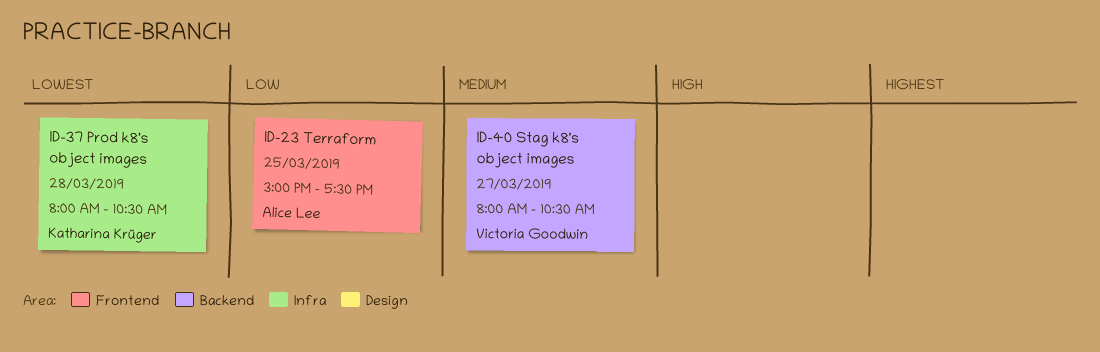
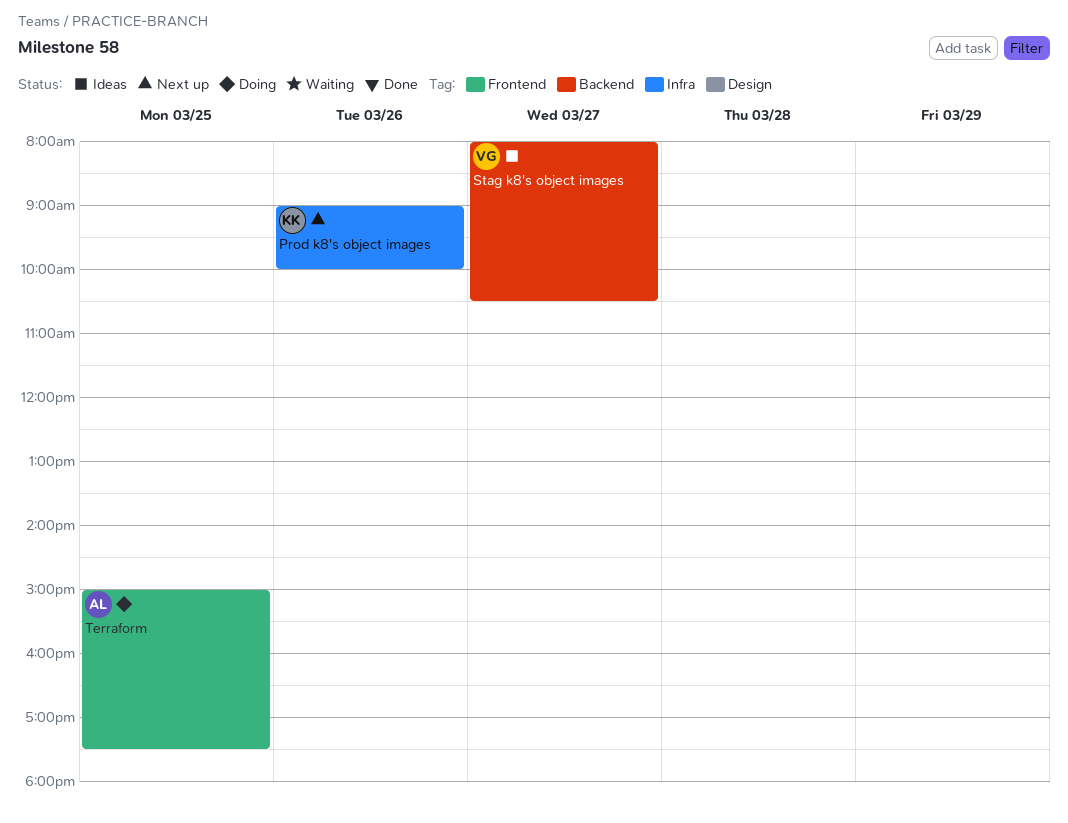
Prod k8's object images, day: Mar 28 -> Mar 26
Prod k8's object images, begins: 08:00 -> 09:00
Prod k8's object images, ends: 10:30 -> 10:00

